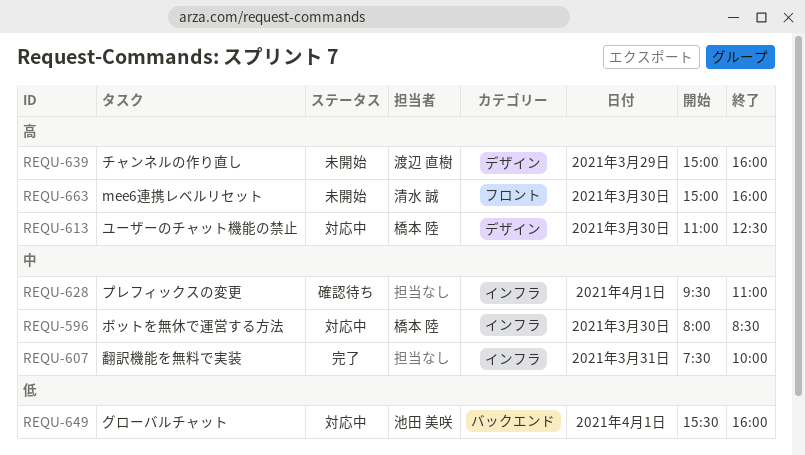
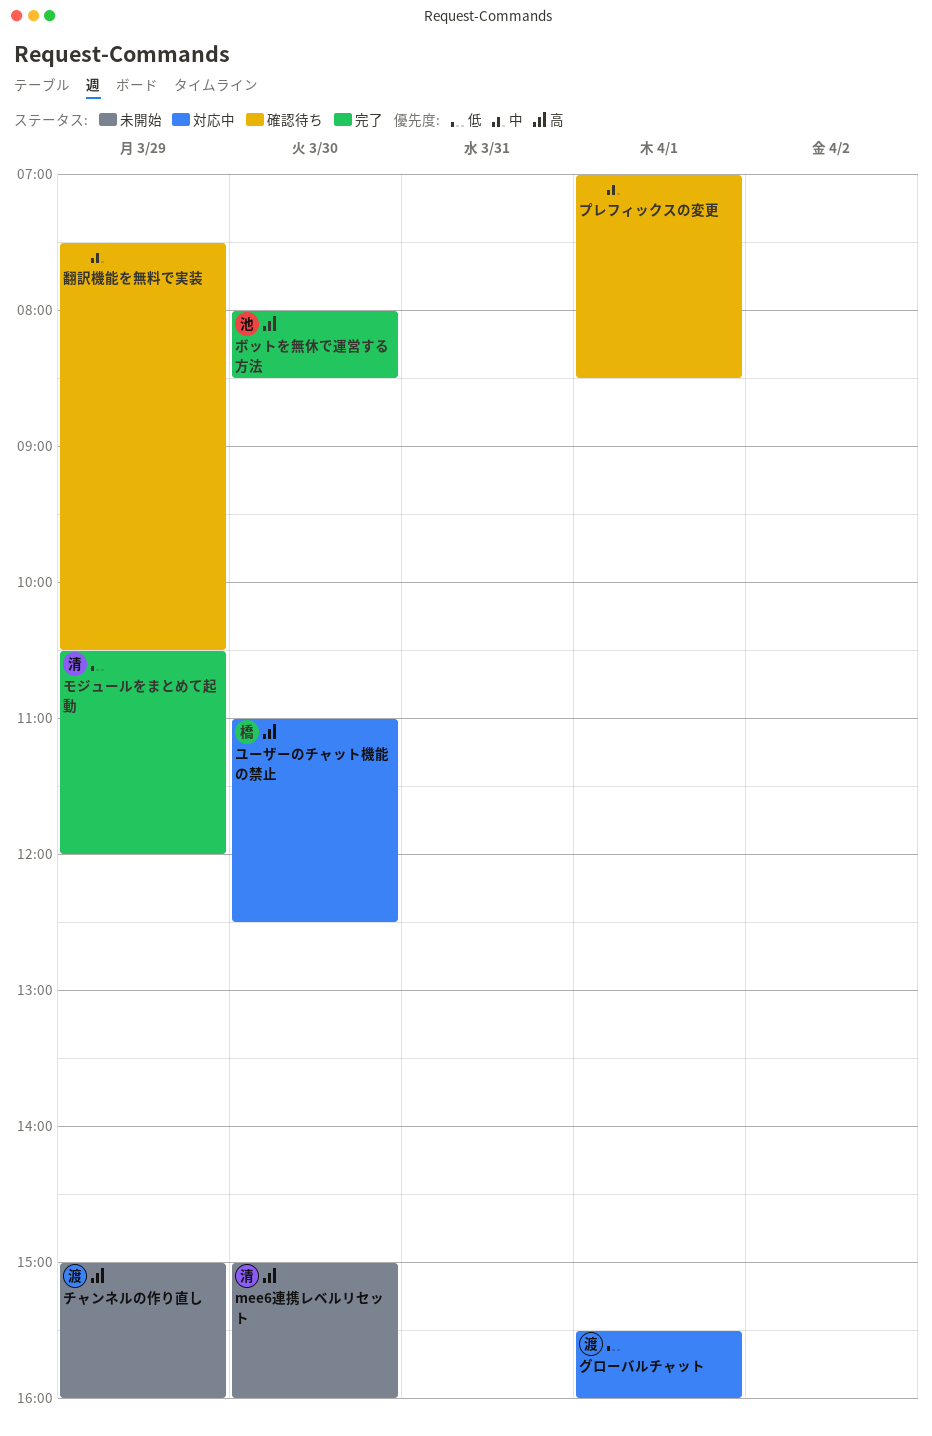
グローバルチャット, owner: 池田 美咲 -> 渡辺 直樹
プレフィックスの変更, begins: 09:30 -> 07:00
プレフィックスの変更, ends: 11:00 -> 08:30
ボットを無休で運営する方法, status: 対応中 -> 完了
ボットを無休で運営する方法, owner: 橋本 陸 -> 池田 美咲
ボットを無休で運営する方法, priority: 中 -> 高
モジュールをまとめて起動: none -> present
翻訳機能を無料で実装, status: 完了 -> 確認待ち
翻訳機能を無料で実装, day: Mar 31 -> Mar 29
翻訳機能を無料で実装, ends: 10:00 -> 10:30

